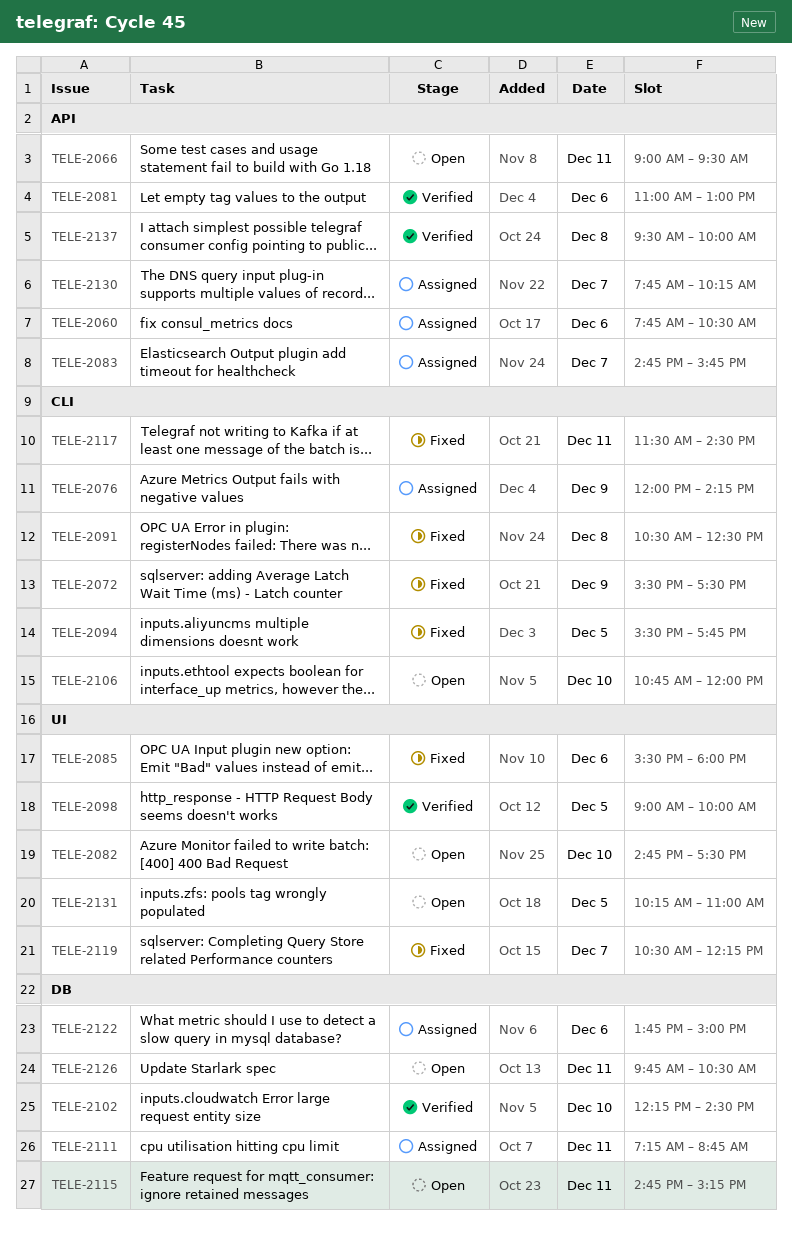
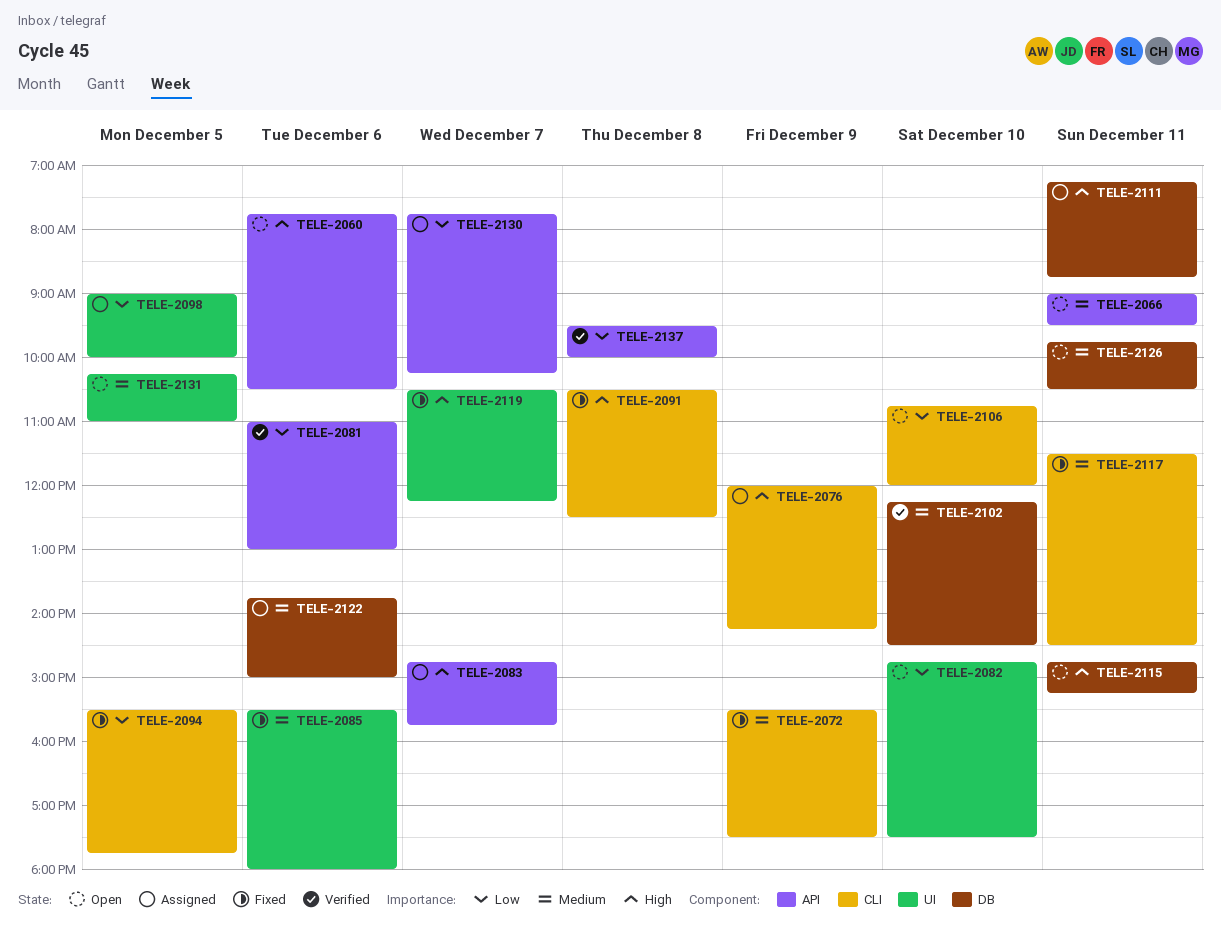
TELE-2060, status: Assigned -> Open
TELE-2098, status: Verified -> Assigned

